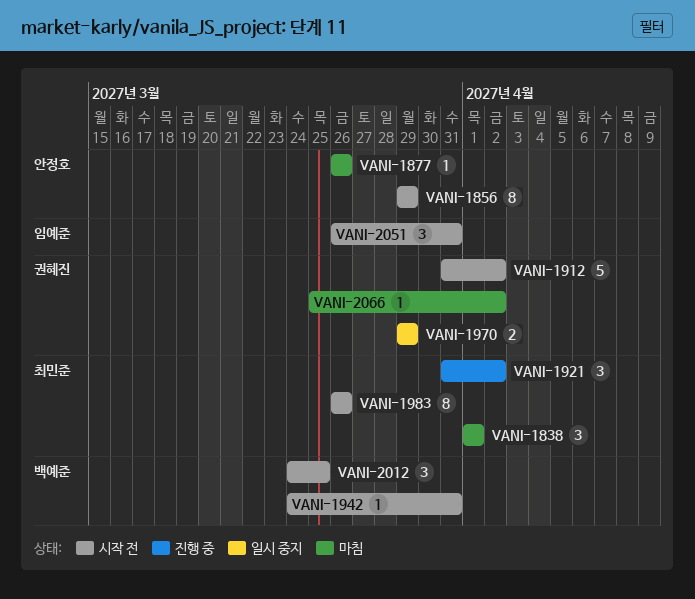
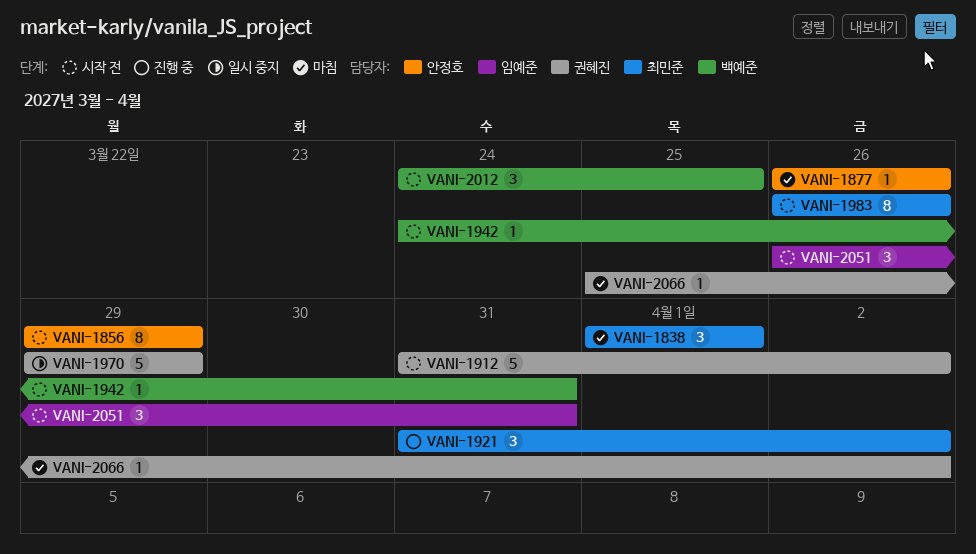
VANI-1970, estimate: 2 -> 5

